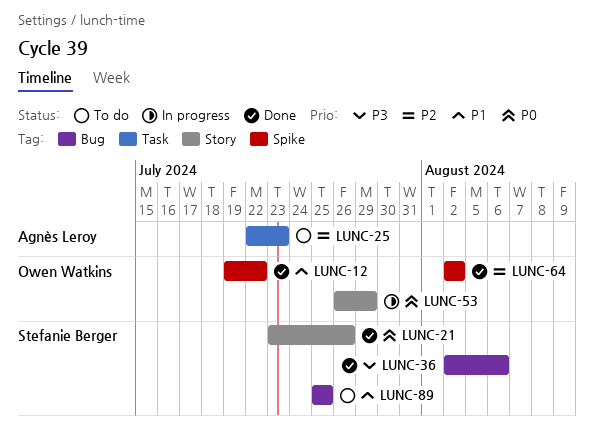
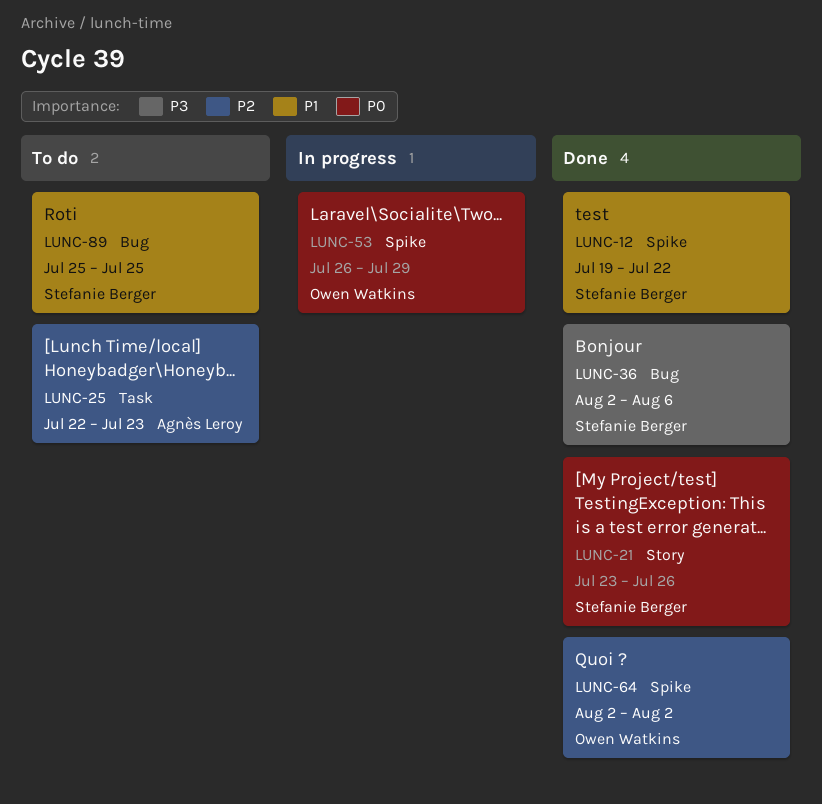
LUNC-12, owner: Owen Watkins -> Stefanie Berger
LUNC-53, label: Story -> Spike

